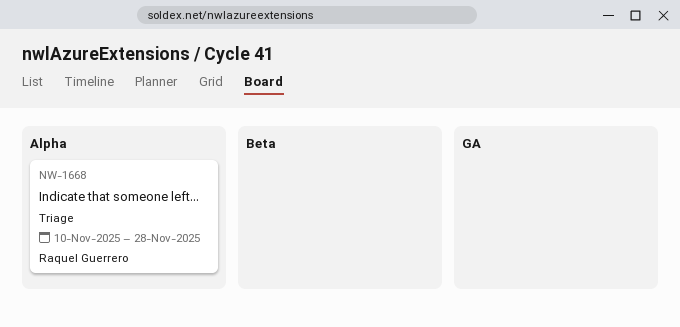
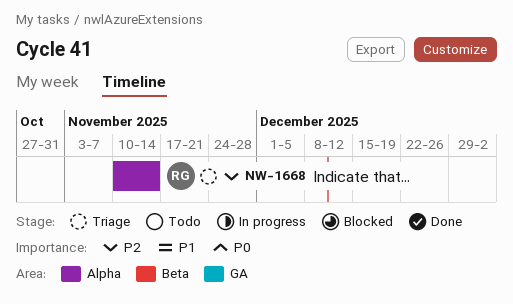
NW-1668, due: Nov 28 -> Nov 14

